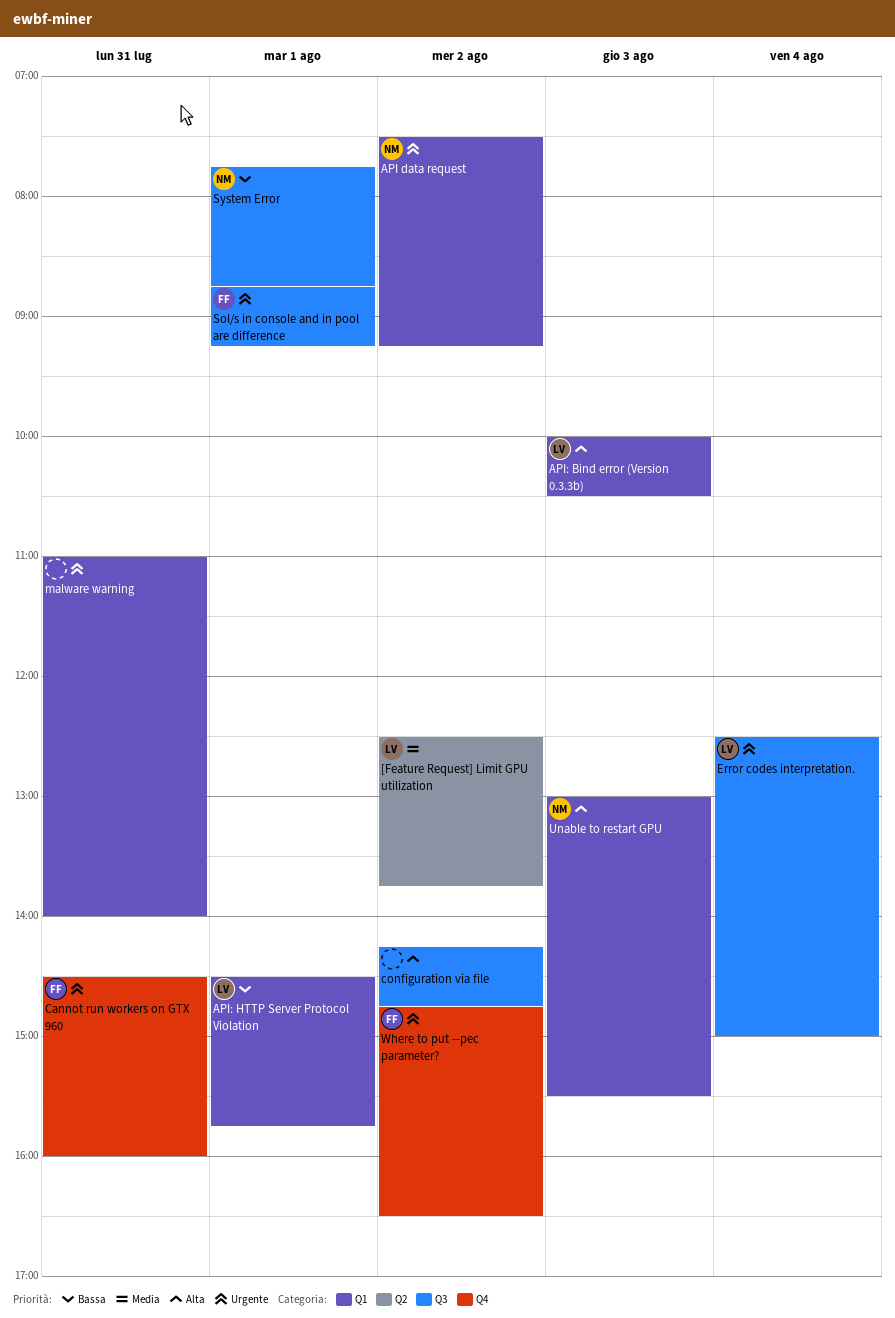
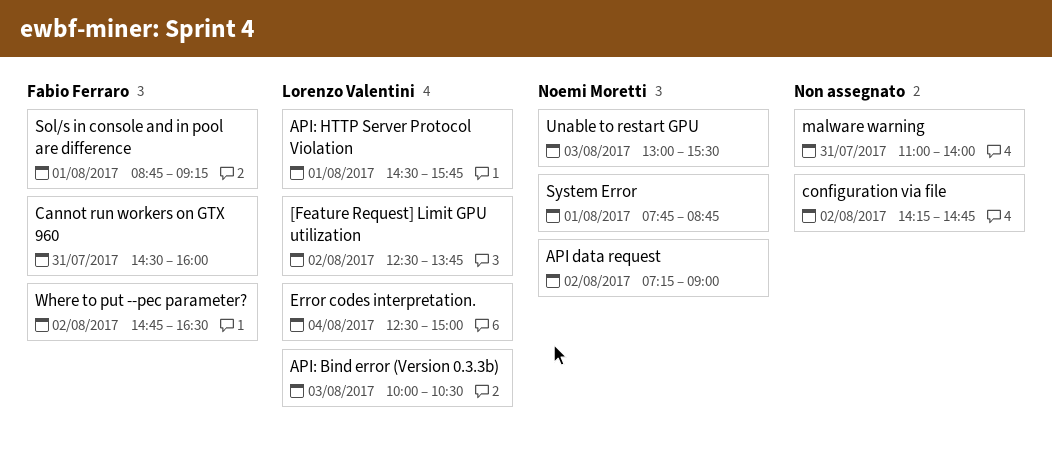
API data request, begins: 07:30 -> 07:15
API data request, ends: 09:15 -> 09:00

